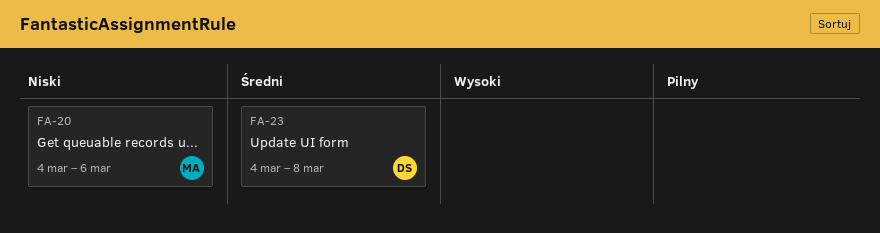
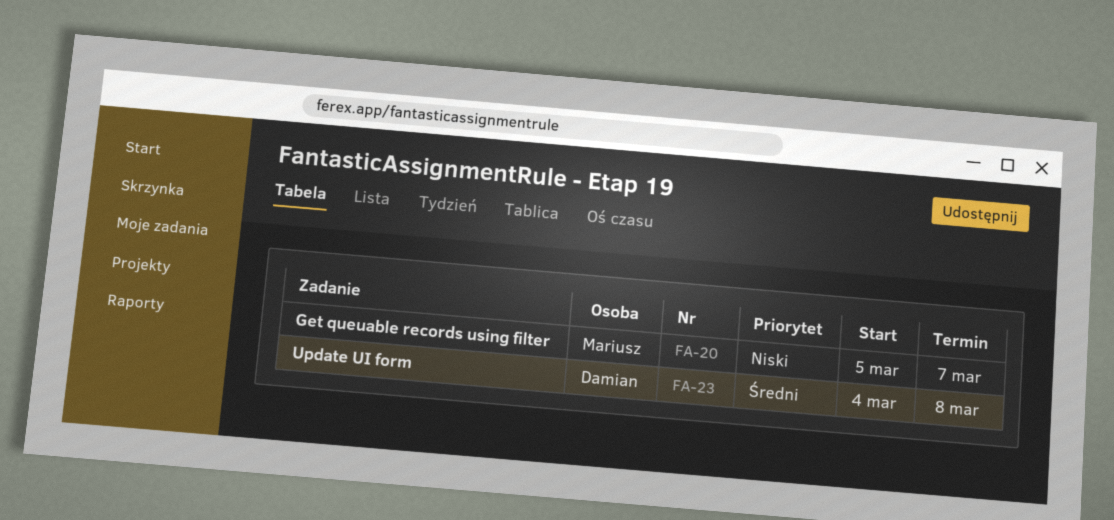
FA-20, start: Mar 4 -> Mar 5
FA-20, due: Mar 6 -> Mar 7

